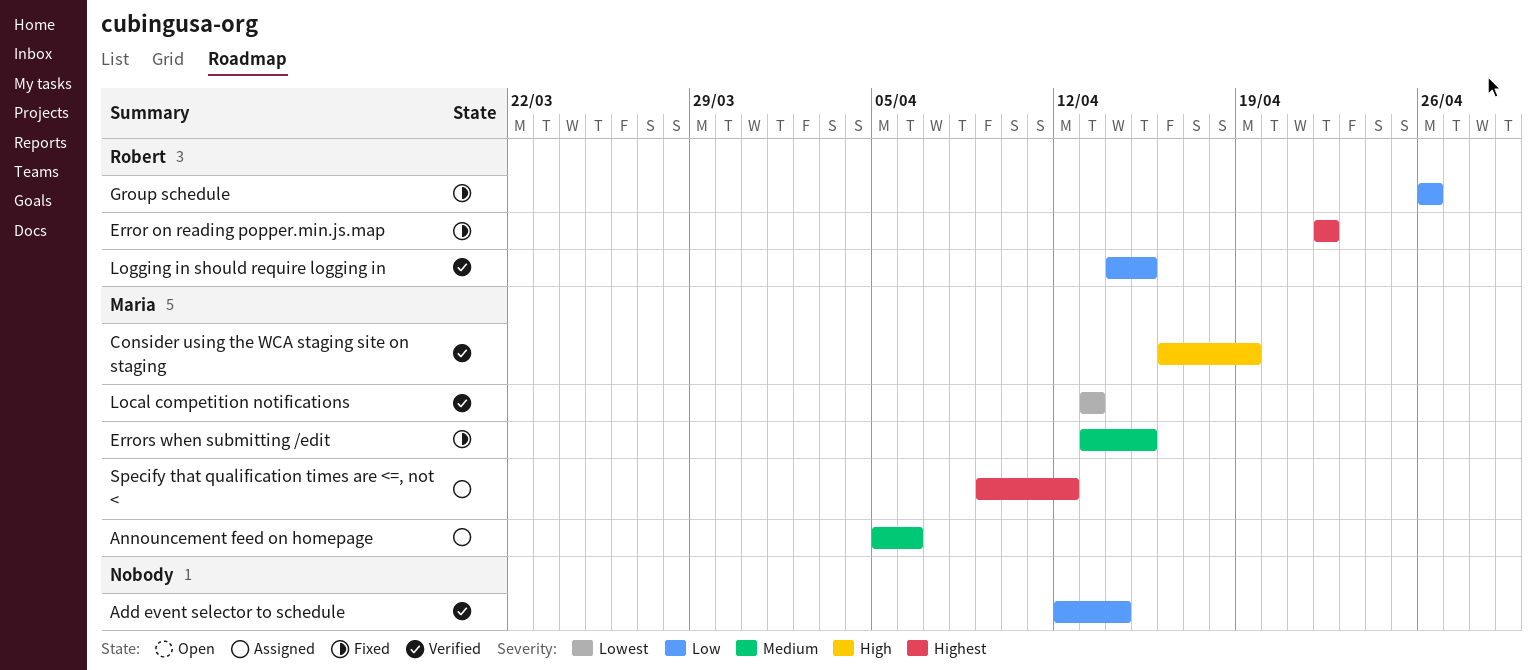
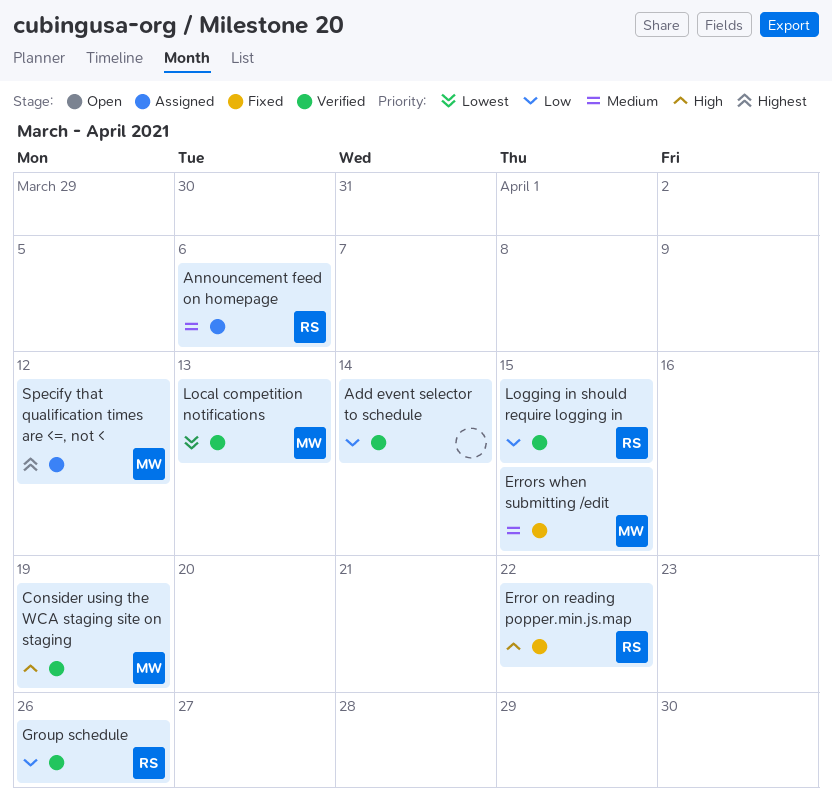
Announcement feed on homepage, owner: Maria -> Robert
Error on reading popper.min.js.map, priority: Highest -> High
Group schedule, status: Fixed -> Verified

